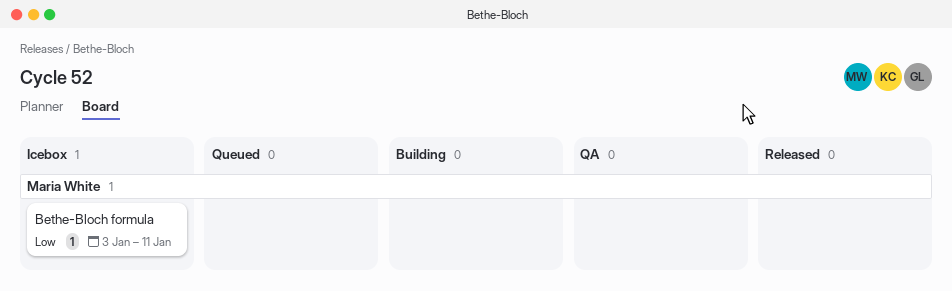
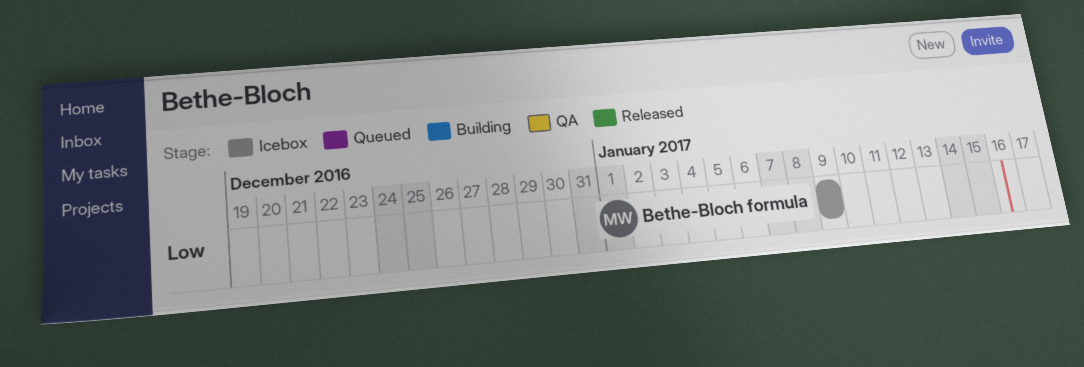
Bethe-Bloch formula, start: Jan 3 -> Jan 9
Bethe-Bloch formula, due: Jan 11 -> Jan 9

